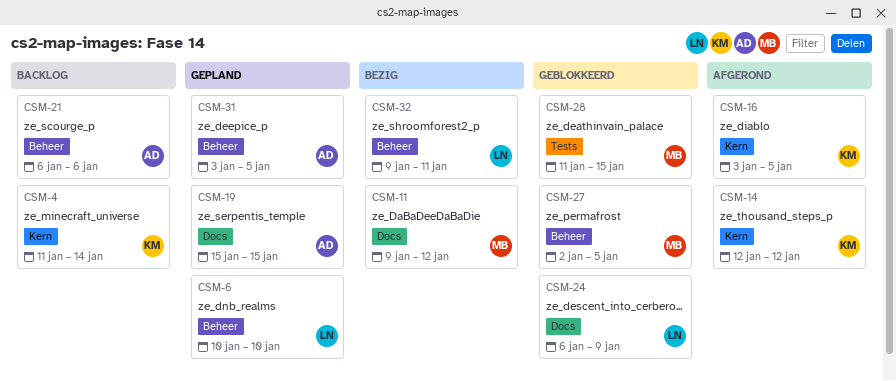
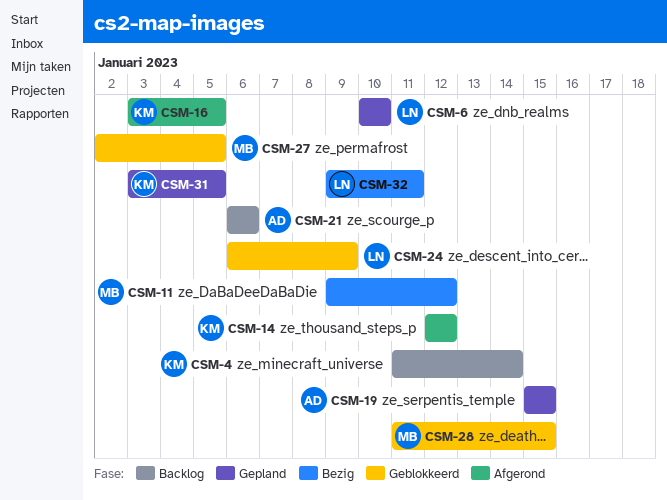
CSM-31, owner: AD -> KM

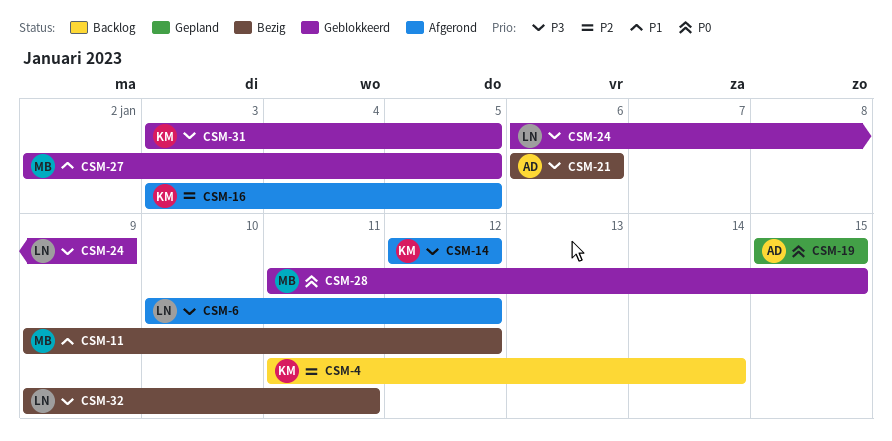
CSM-6, status: Gepland -> Afgerond
CSM-6, due: Jan 10 -> Jan 12
CSM-21, status: Backlog -> Bezig
CSM-31, status: Gepland -> Geblokkeerd

